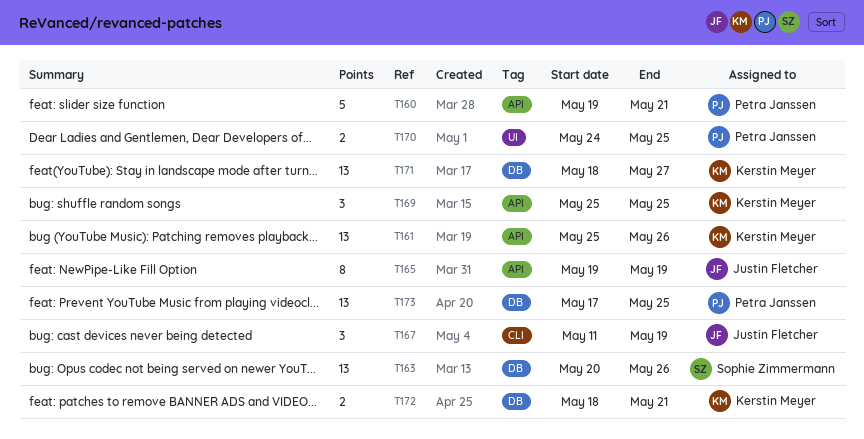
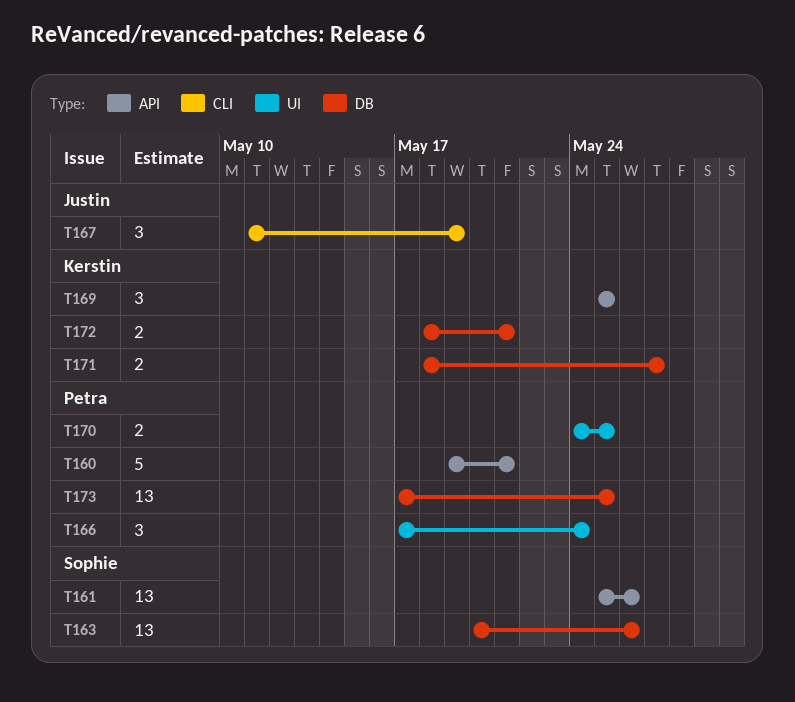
T161, owner: Kerstin Meyer -> Sophie Zimmermann
T165: present -> none
T166: none -> present
T171, estimate: 13 -> 2

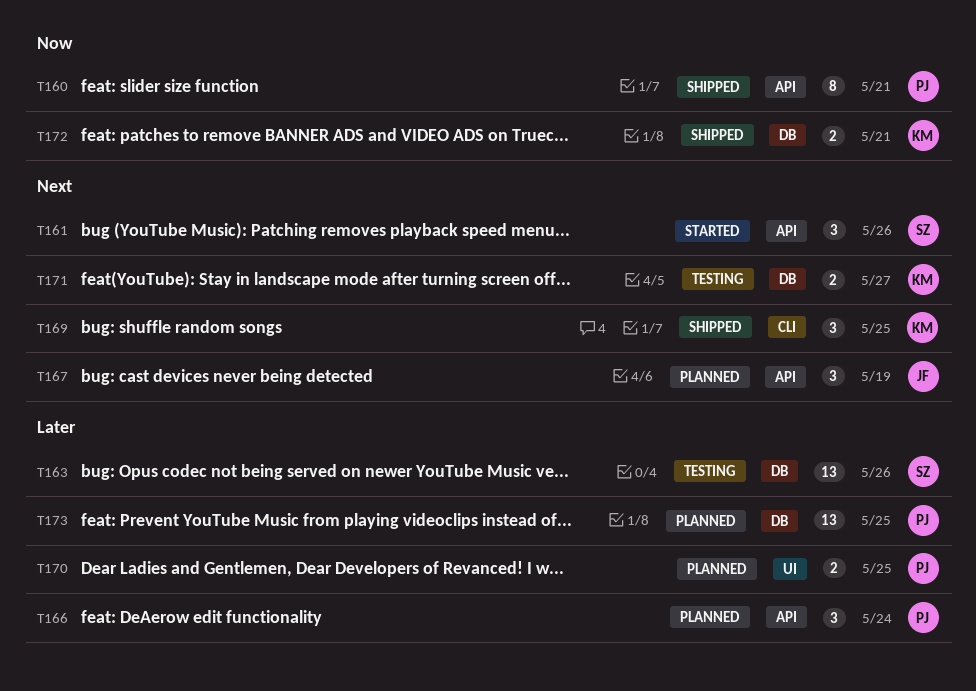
T160, estimate: 5 -> 8
T161, estimate: 13 -> 3
T166, label: UI -> API
T167, label: CLI -> API
T169, label: API -> CLI

